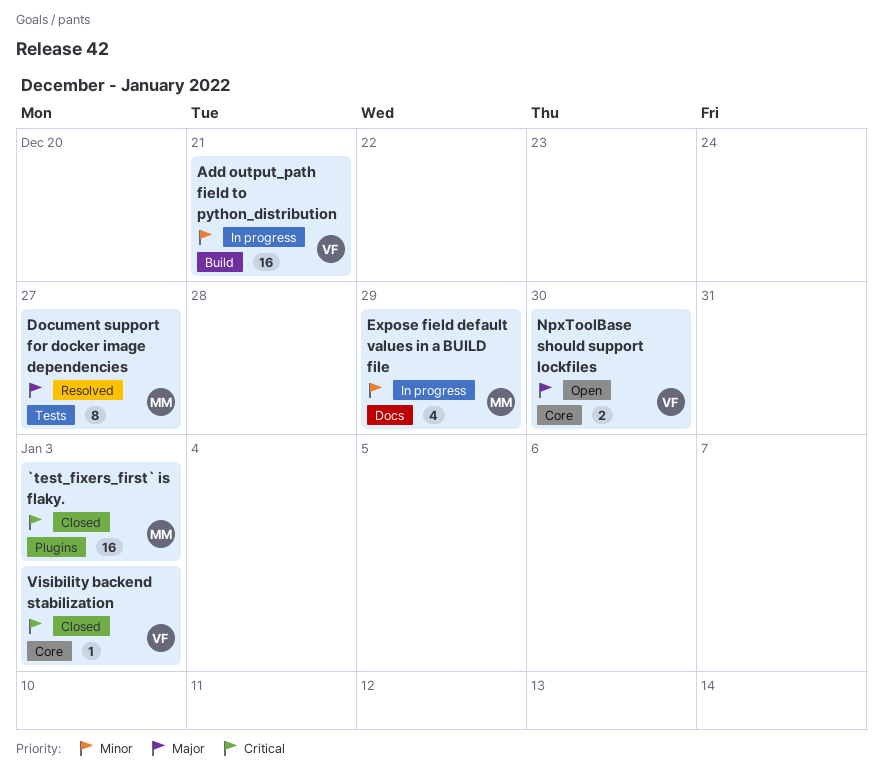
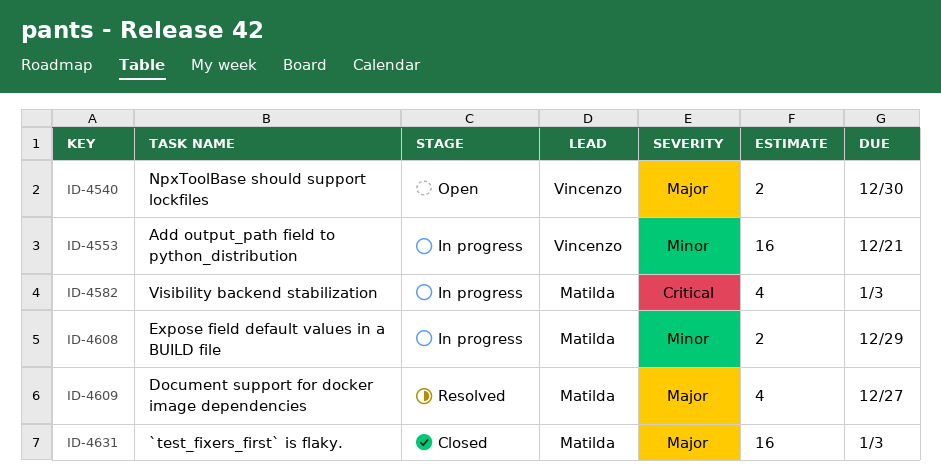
`test_fixers_first` is flaky., priority: Critical -> Major
Document support for docker image dependencies, estimate: 8 -> 4
Expose field default values in a BUILD file, estimate: 4 -> 2
Visibility backend stabilization, status: Closed -> In progress
Visibility backend stabilization, owner: Vincenzo -> Matilda
Visibility backend stabilization, estimate: 1 -> 4

